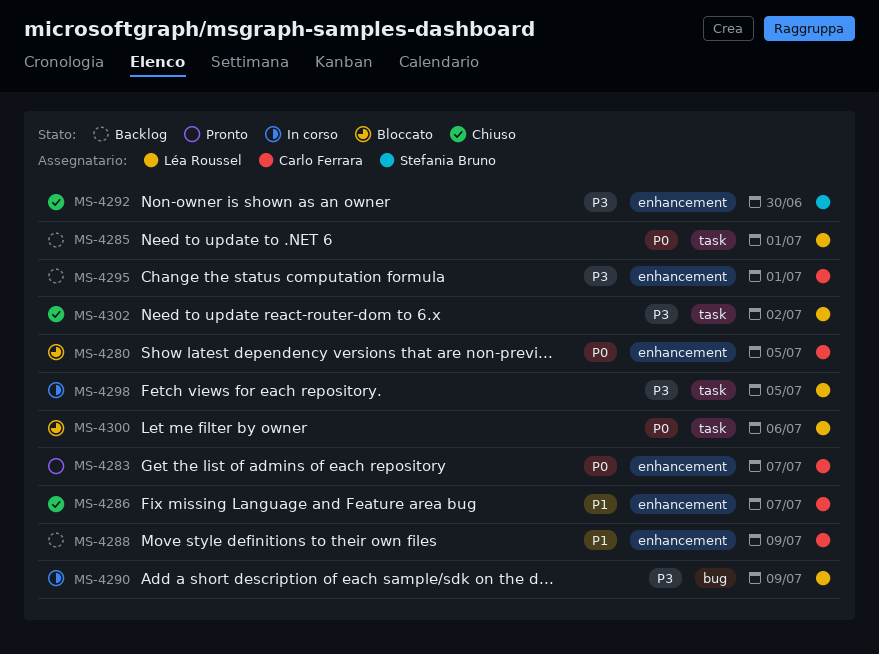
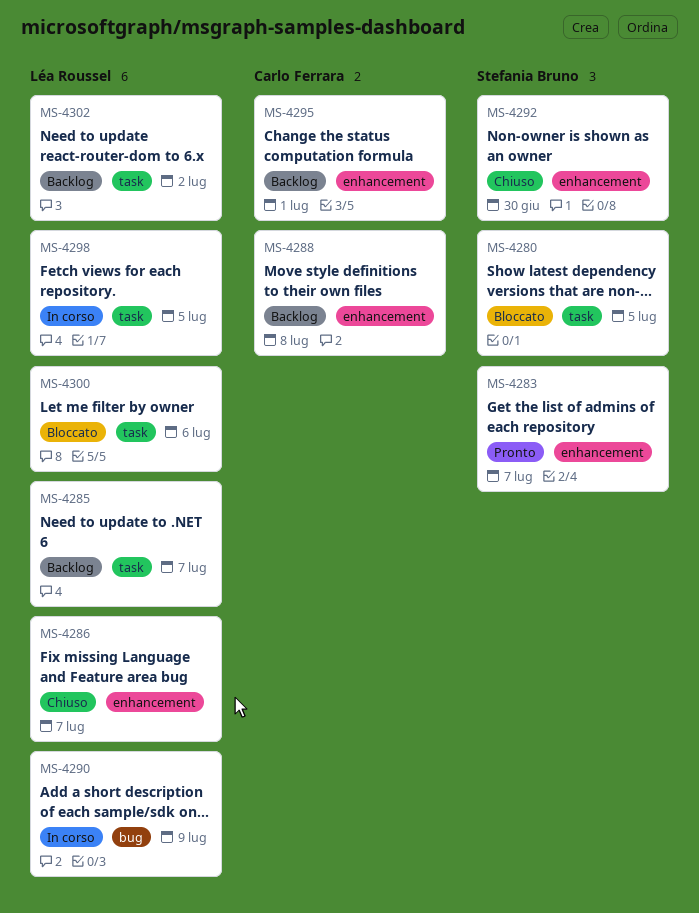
MS-4280, owner: Carlo Ferrara -> Stefania Bruno
MS-4280, label: enhancement -> task
MS-4283, owner: Carlo Ferrara -> Stefania Bruno
MS-4285, due: Jul 1 -> Jul 7
MS-4286, owner: Carlo Ferrara -> Léa Roussel
MS-4288, due: Jul 9 -> Jul 8
MS-4302, status: Chiuso -> Backlog

